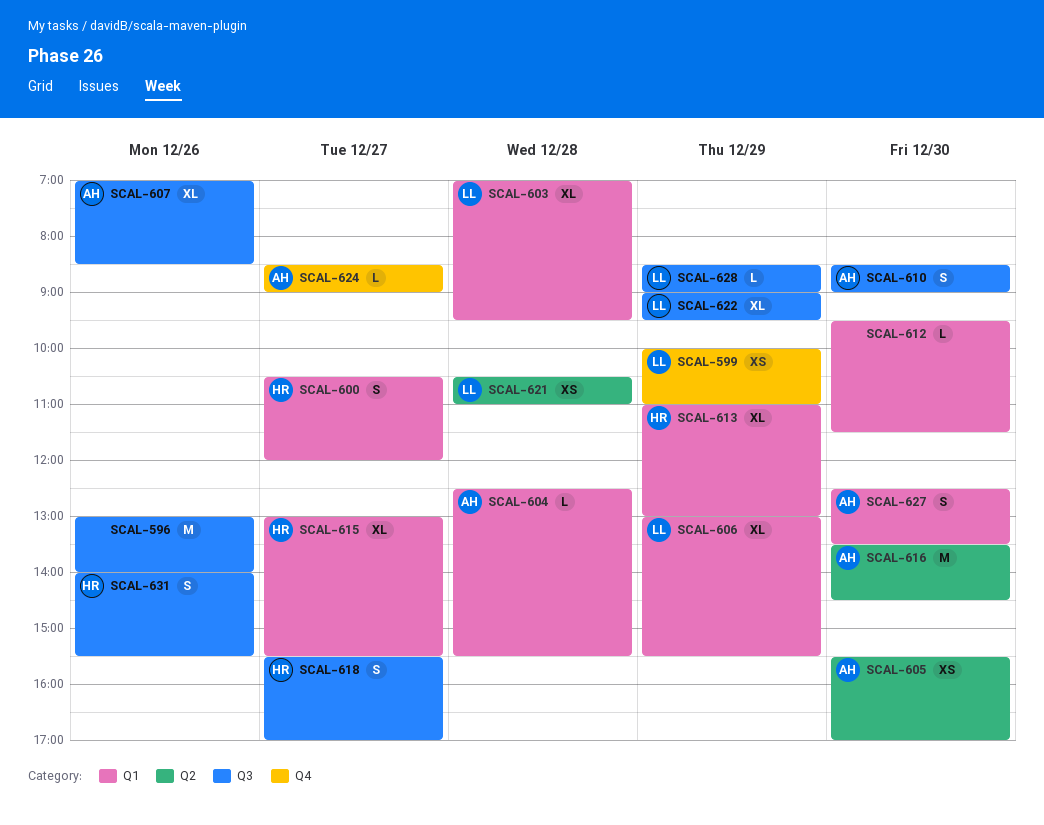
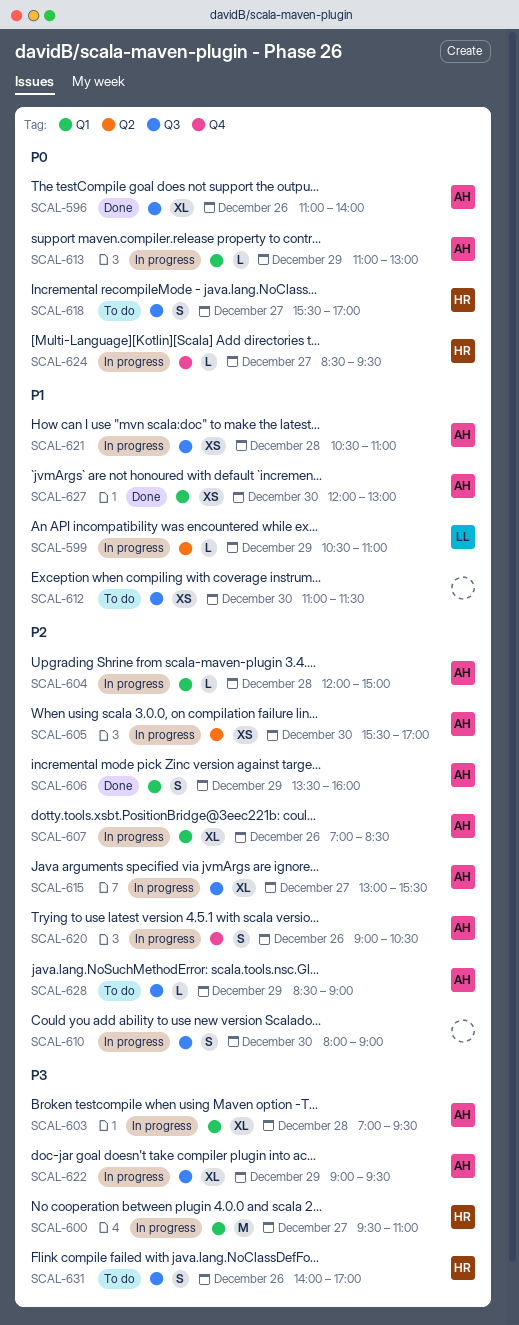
SCAL-596, owner: none -> AH
SCAL-596, estimate: M -> XL
SCAL-596, begins: 13:00 -> 11:00
SCAL-599, label: Q4 -> Q2
SCAL-599, estimate: XS -> L
SCAL-599, begins: 10:00 -> 10:30
SCAL-600, estimate: S -> M
SCAL-600, begins: 10:30 -> 09:30
SCAL-600, ends: 12:00 -> 11:00
SCAL-603, owner: LL -> AH
SCAL-604, begins: 12:30 -> 12:00
SCAL-604, ends: 15:30 -> 15:00
SCAL-606, owner: LL -> AH
SCAL-606, estimate: XL -> S
SCAL-606, begins: 13:00 -> 13:30
SCAL-606, ends: 15:30 -> 16:00
SCAL-607, label: Q3 -> Q1
SCAL-610, owner: AH -> none
SCAL-610, begins: 08:30 -> 08:00
SCAL-612, label: Q1 -> Q3
SCAL-612, estimate: L -> XS
SCAL-612, begins: 09:30 -> 11:00
SCAL-613, owner: HR -> AH
SCAL-613, estimate: XL -> L
SCAL-615, owner: HR -> AH
SCAL-615, label: Q1 -> Q3
SCAL-616: present -> none
SCAL-620: none -> present
SCAL-621, owner: LL -> AH
SCAL-621, label: Q2 -> Q3
SCAL-622, owner: LL -> AH
SCAL-624, owner: AH -> HR
SCAL-624, ends: 09:00 -> 09:30
SCAL-627, estimate: S -> XS
SCAL-627, begins: 12:30 -> 12:00
SCAL-627, ends: 13:30 -> 13:00
SCAL-628, owner: LL -> AH
SCAL-631, ends: 15:30 -> 17:00

